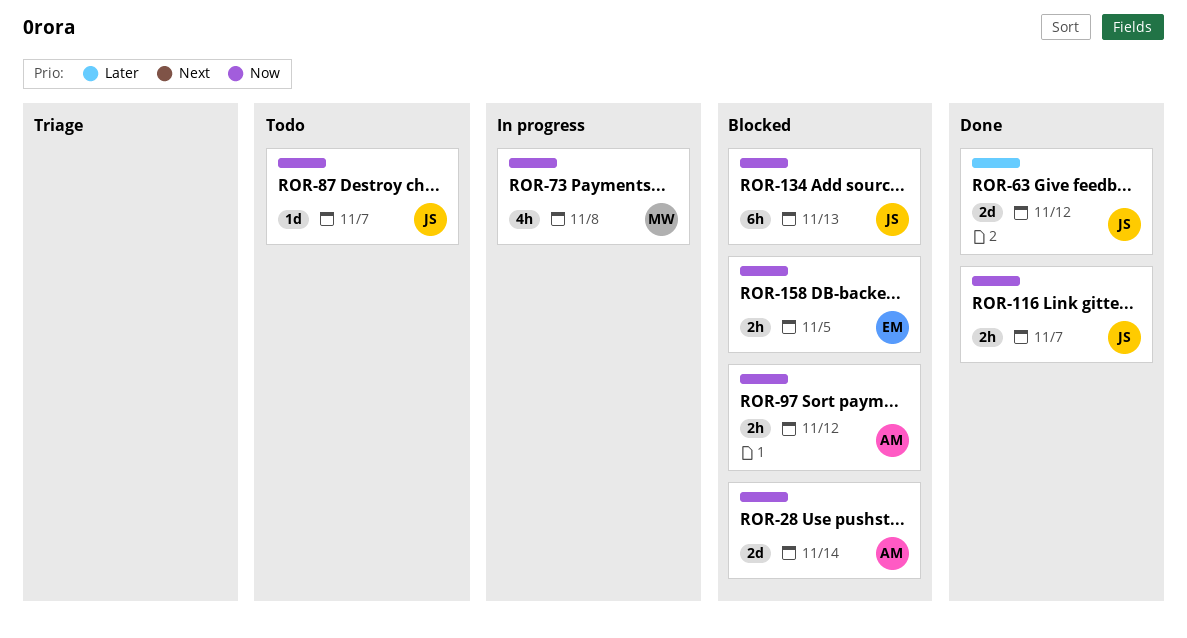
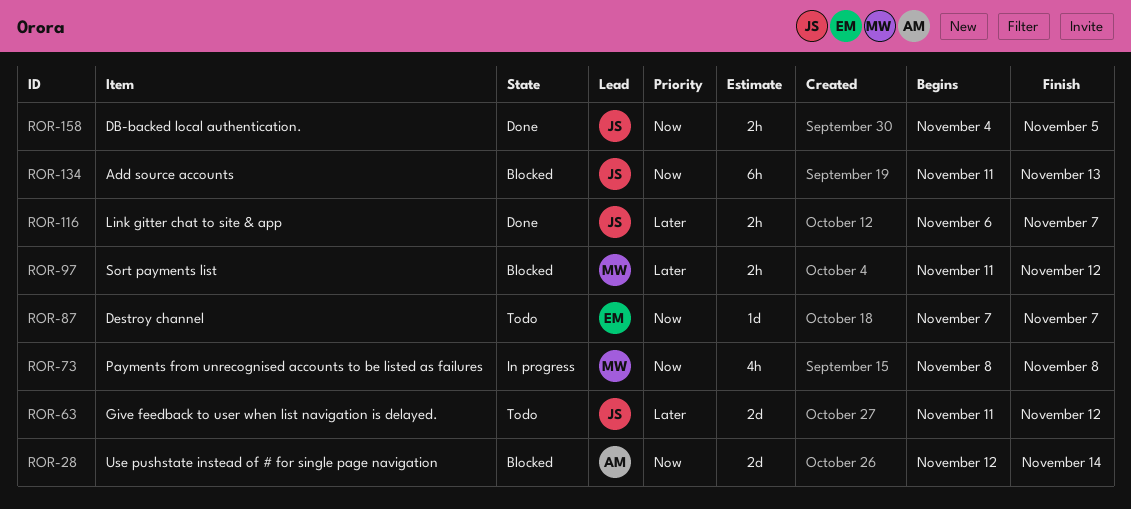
ROR-63, status: Done -> Todo
ROR-87, owner: JS -> EM
ROR-97, owner: AM -> MW
ROR-97, priority: Now -> Later
ROR-116, priority: Now -> Later
ROR-158, status: Blocked -> Done
ROR-158, owner: EM -> JS

